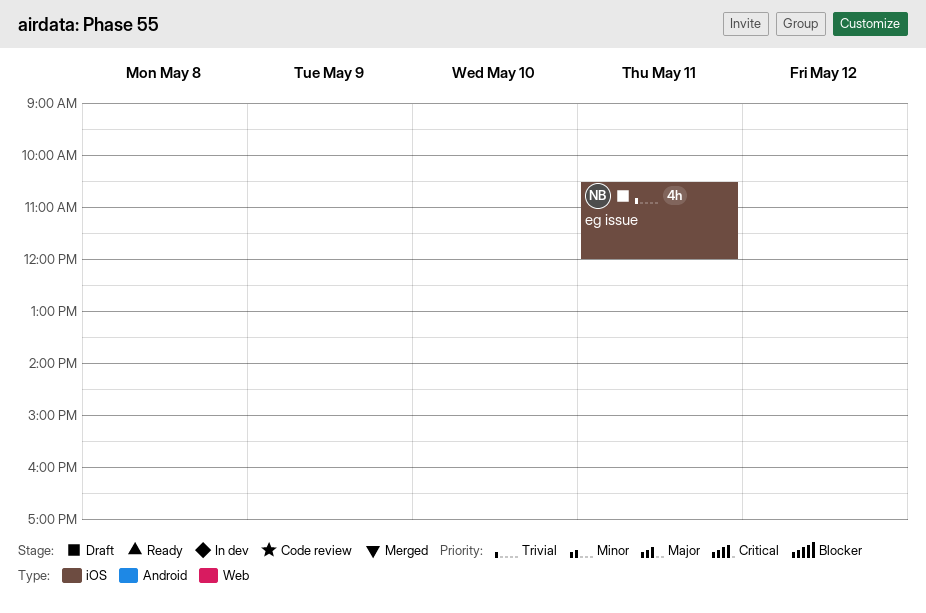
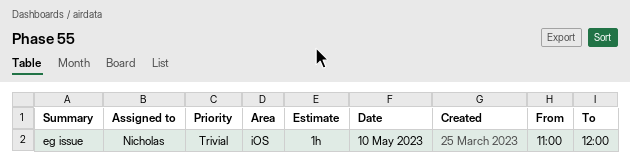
eg issue, estimate: 4h -> 1h
eg issue, day: May 11 -> May 10
eg issue, begins: 10:30 -> 11:00

